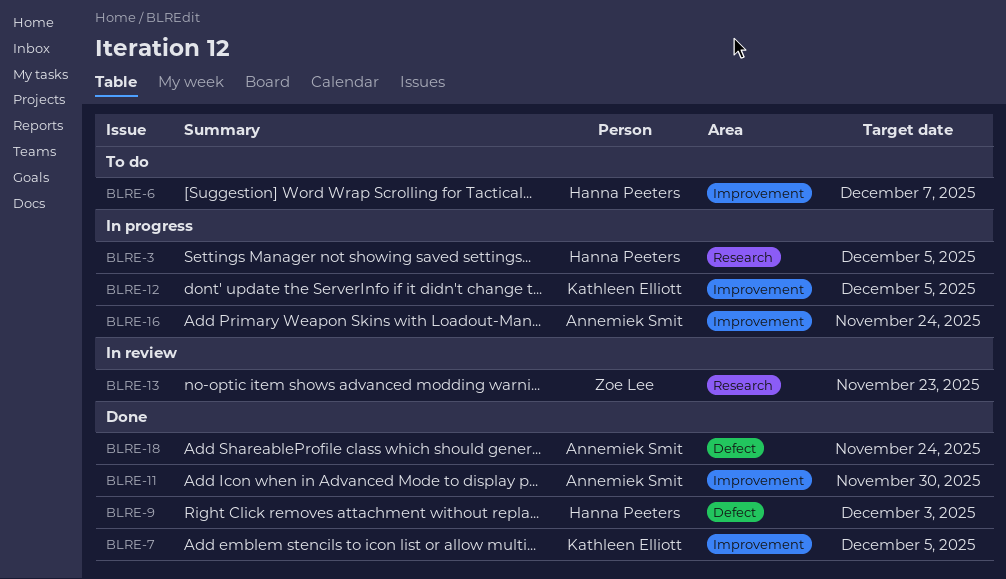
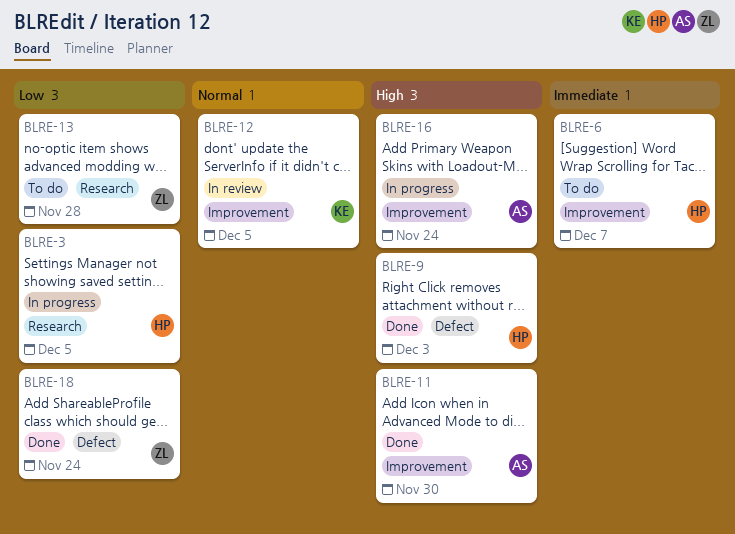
BLRE-7: present -> none
BLRE-12, status: In progress -> In review
BLRE-13, status: In review -> To do
BLRE-13, due: Nov 23 -> Nov 28
BLRE-18, owner: Annemiek Smit -> Zoe Lee

